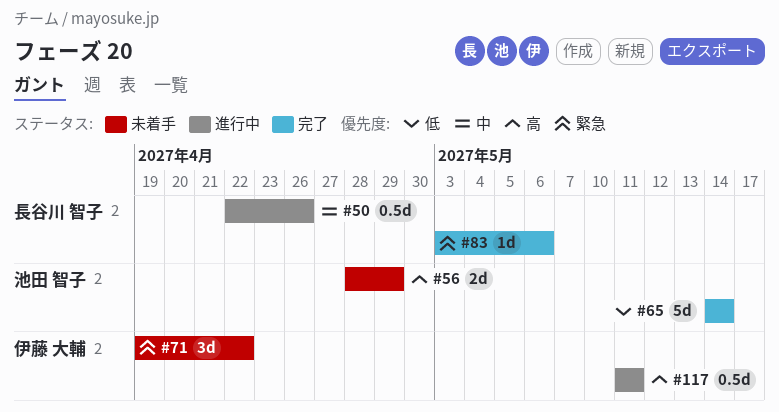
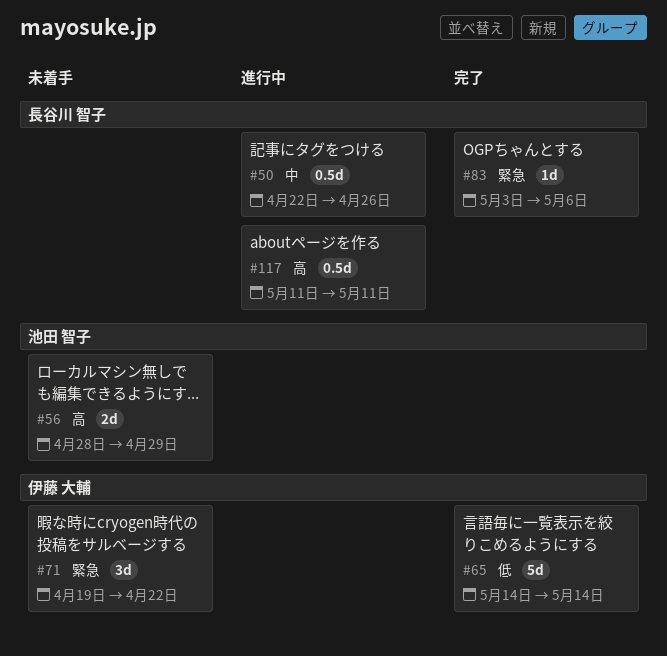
#65, owner: 池田 智子 -> 伊藤 大輔
#117, owner: 伊藤 大輔 -> 長谷川 智子

